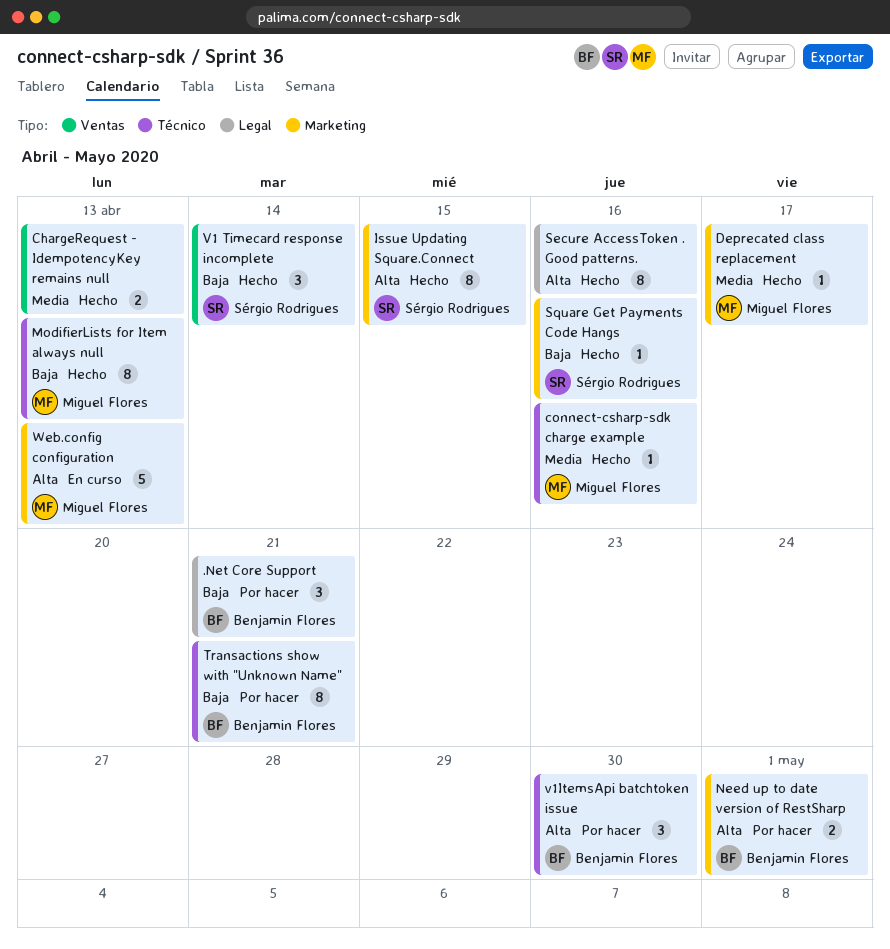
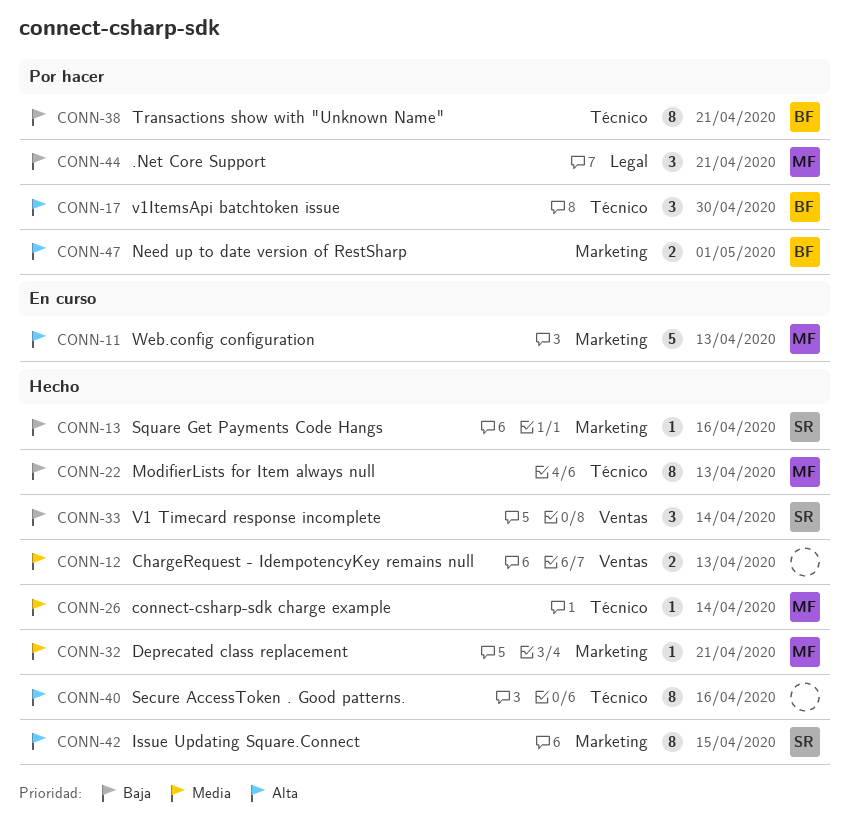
.Net Core Support, owner: Benjamin Flores -> Miguel Flores
connect-csharp-sdk charge example, due: Apr 16 -> Apr 14
Deprecated class replacement, due: Apr 17 -> Apr 21
Secure AccessToken . Good patterns., label: Legal -> Técnico

